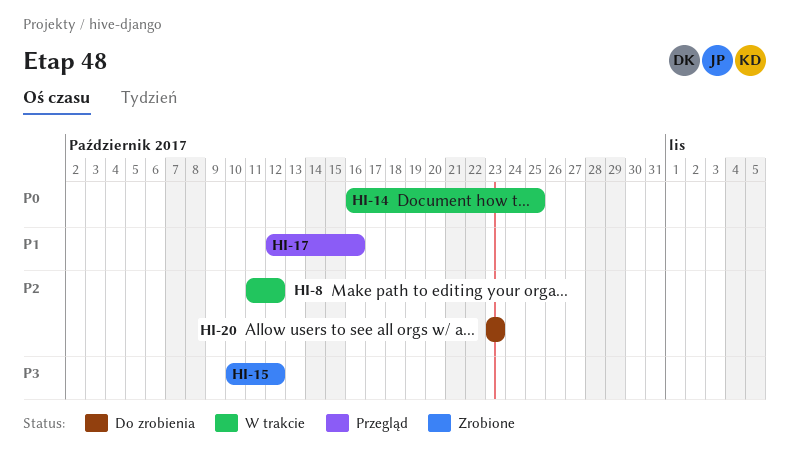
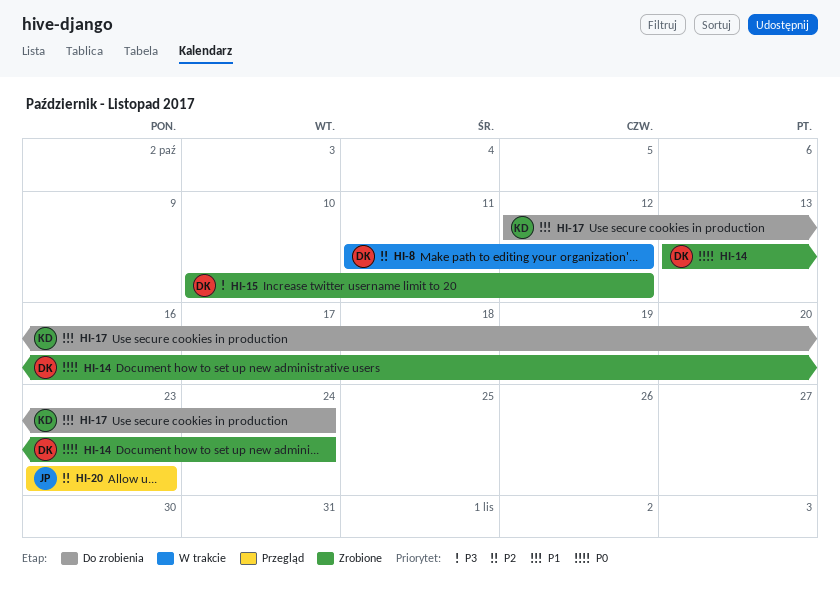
HI-14, status: W trakcie -> Zrobione
HI-14, start: Oct 16 -> Oct 13
HI-14, due: Oct 25 -> Oct 24
HI-17, status: Przegląd -> Do zrobienia
HI-17, due: Oct 16 -> Oct 24
HI-20, status: Do zrobienia -> Przegląd

